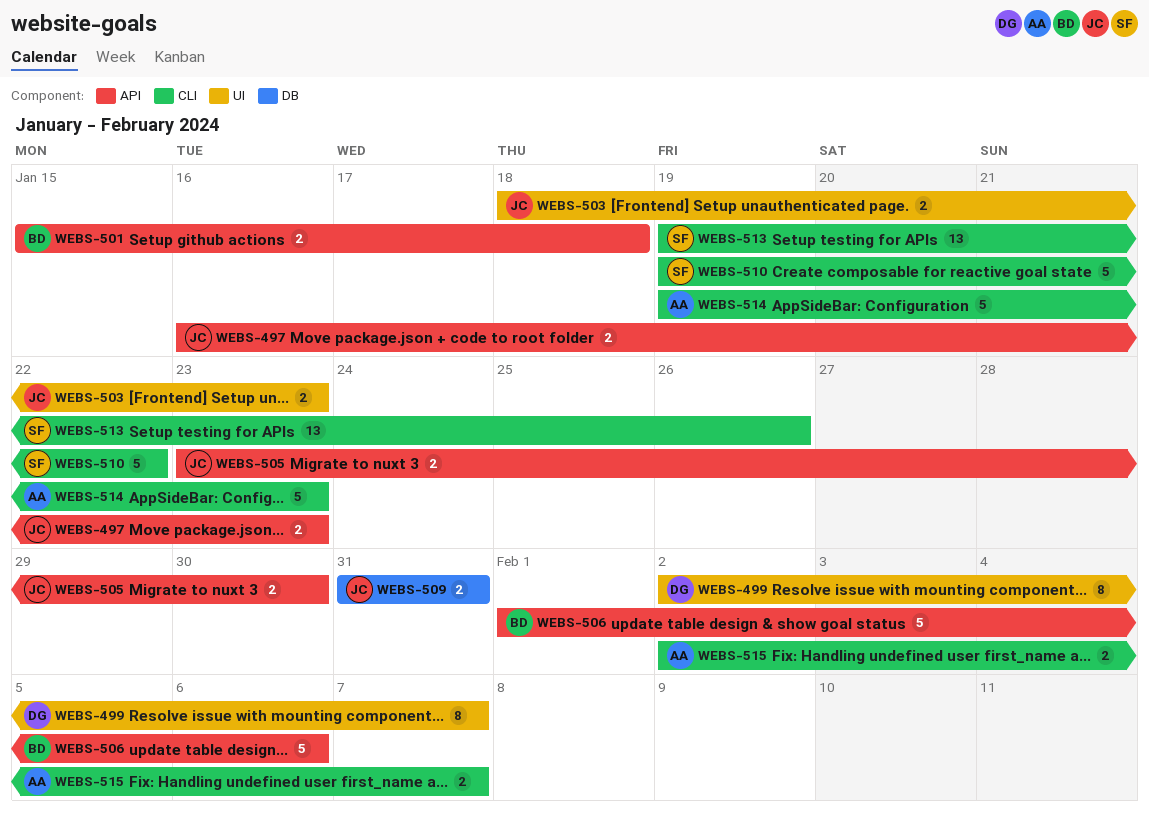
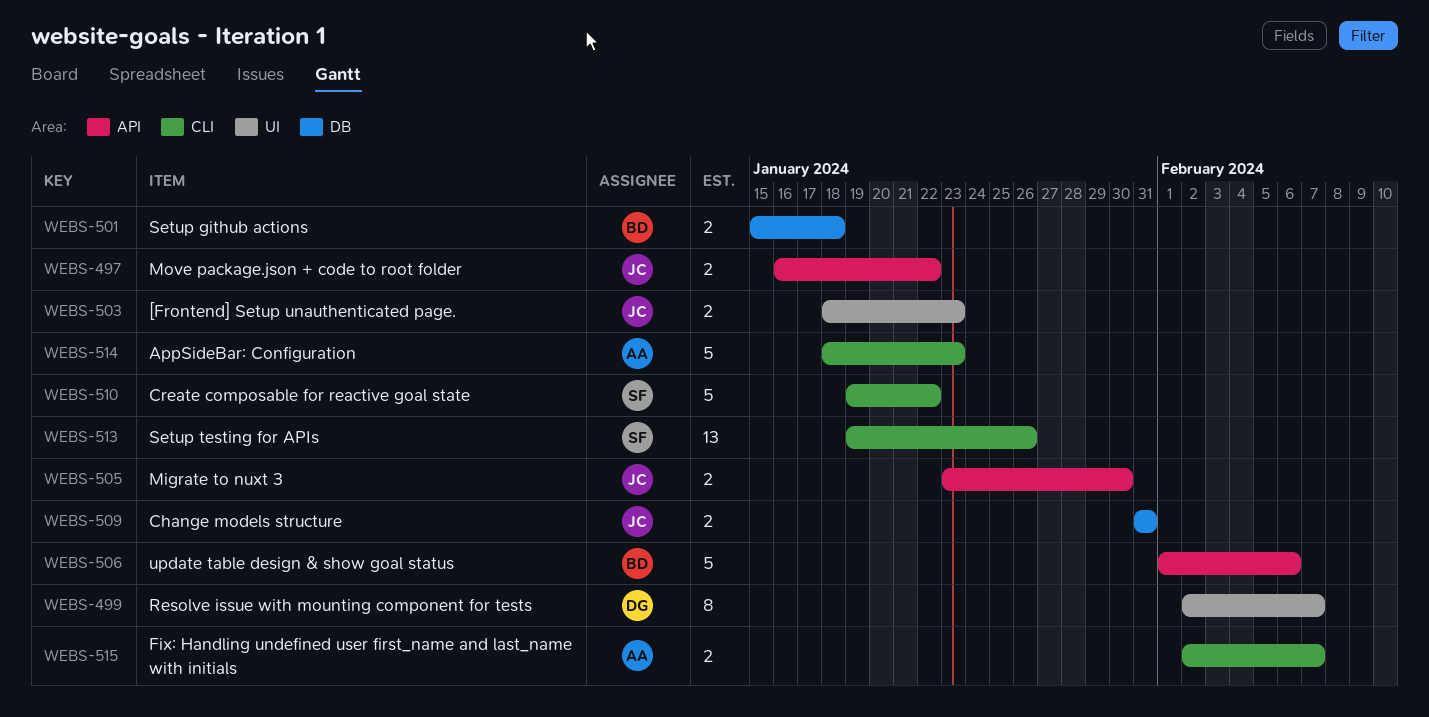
WEBS-497, due: Jan 23 -> Jan 22
WEBS-501, label: API -> DB
WEBS-514, start: Jan 19 -> Jan 18

